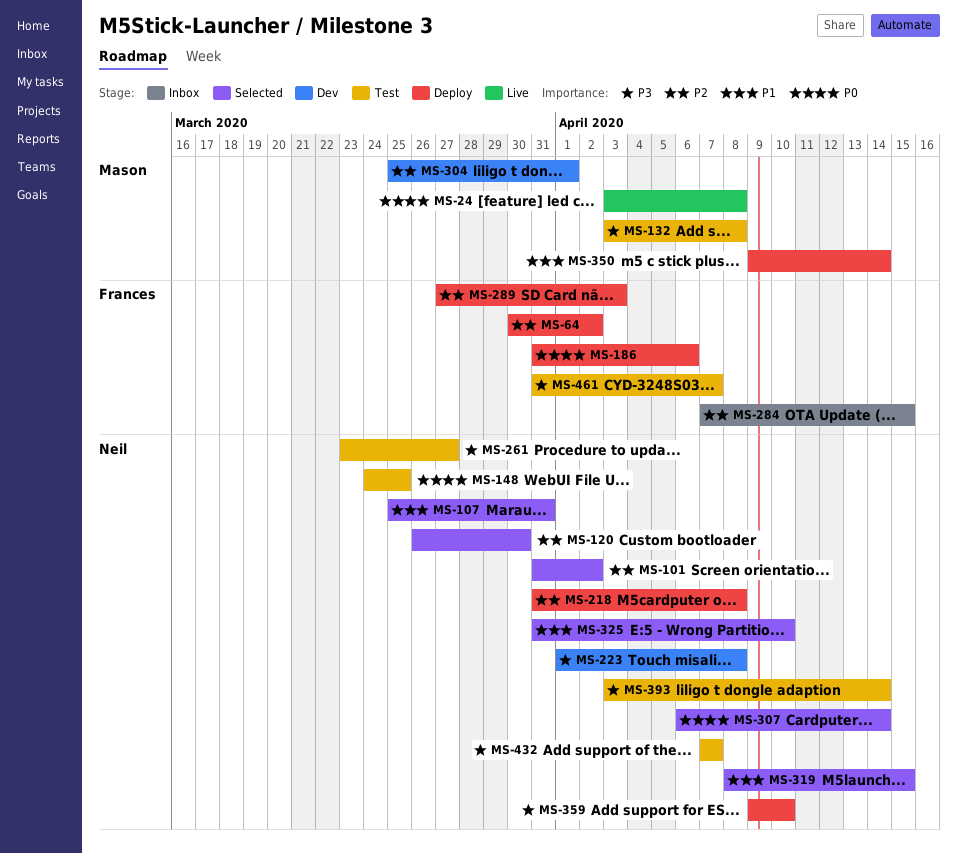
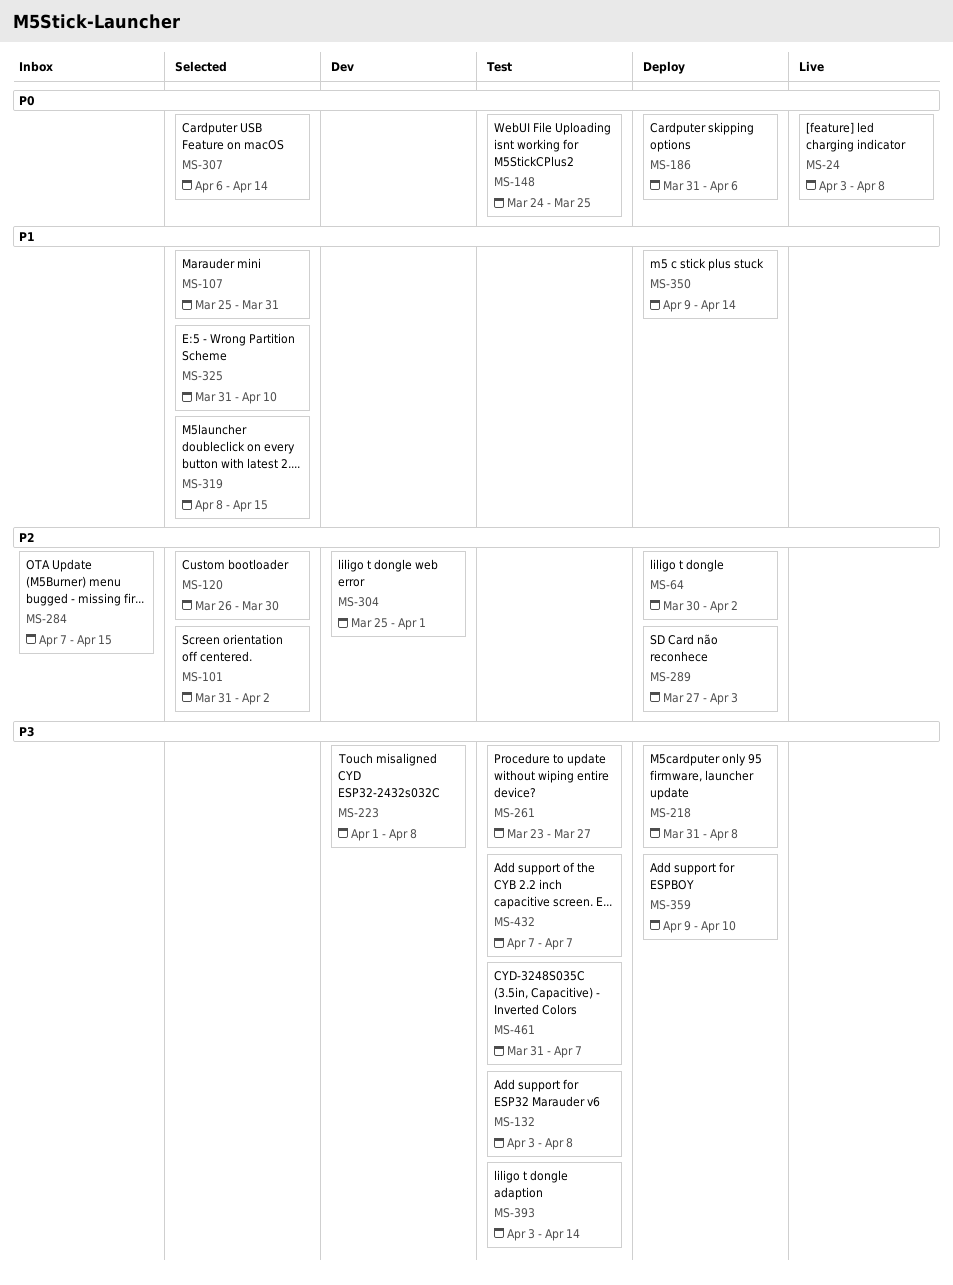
MS-218, priority: P2 -> P3

